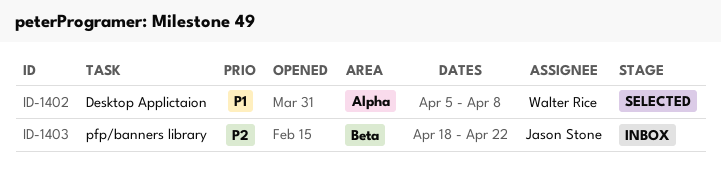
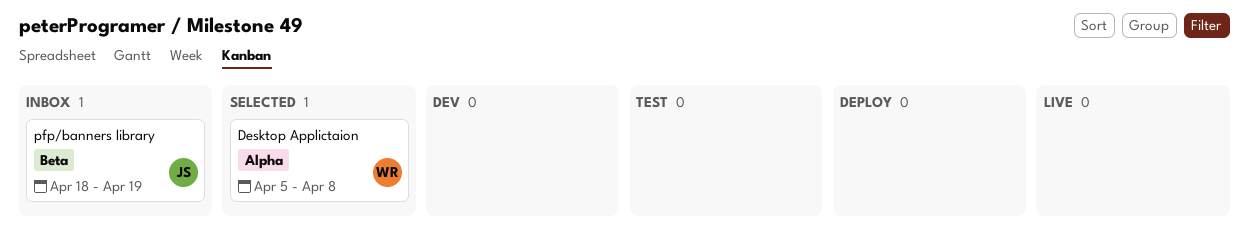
pfp/banners library, due: Apr 22 -> Apr 19

